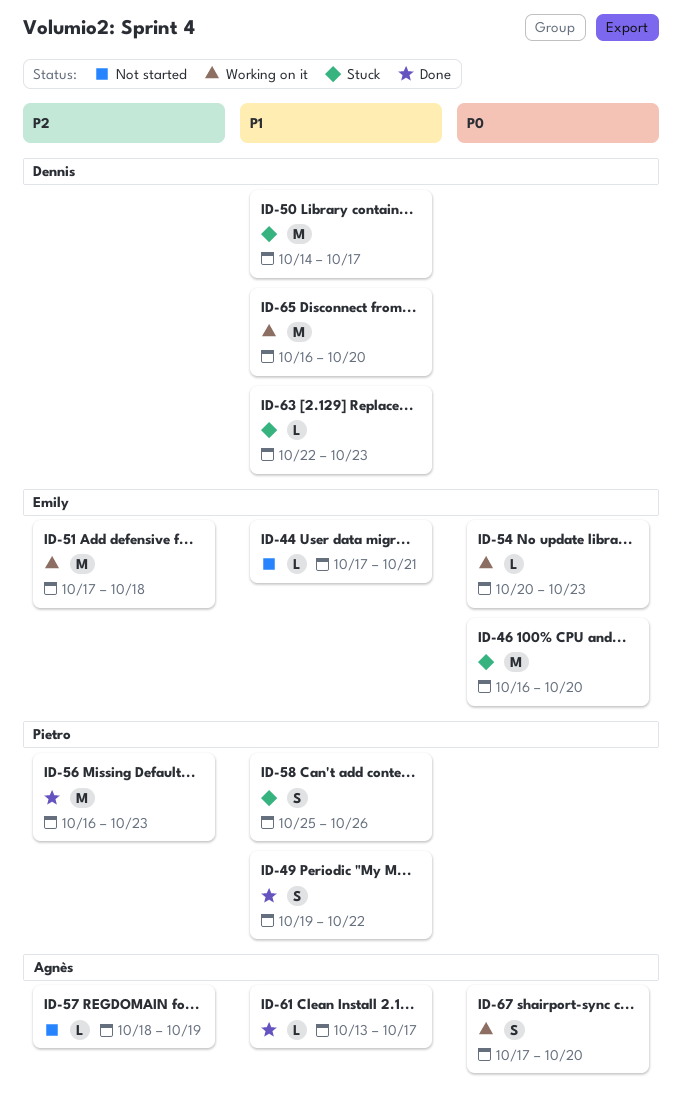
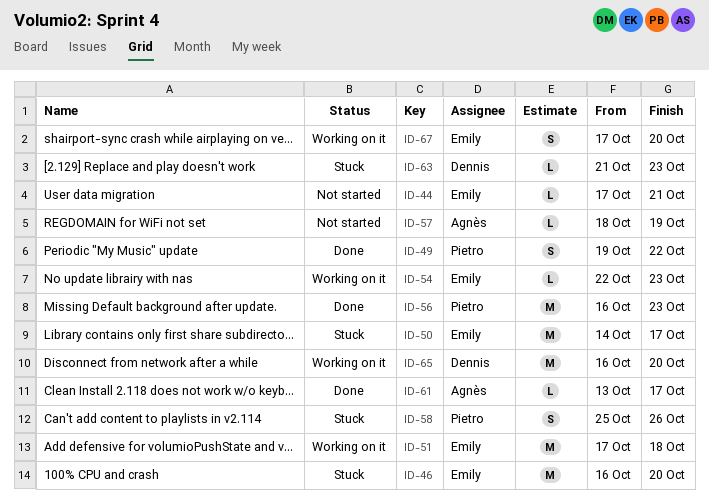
ID-50, owner: Dennis -> Emily
ID-54, start: Oct 20 -> Oct 22
ID-63, start: Oct 22 -> Oct 21
ID-67, owner: Agnès -> Emily

